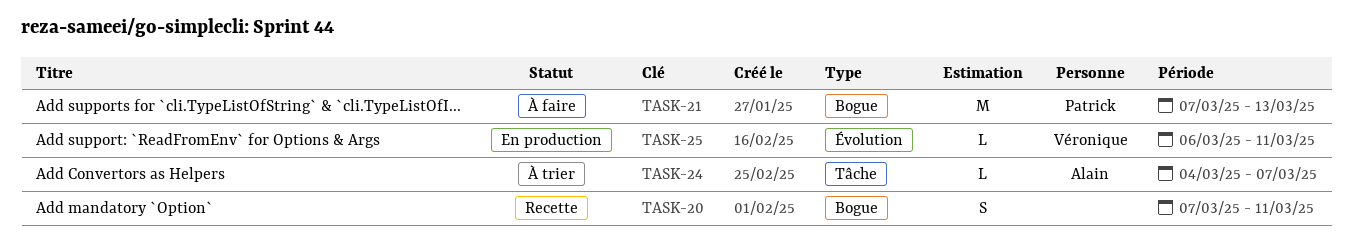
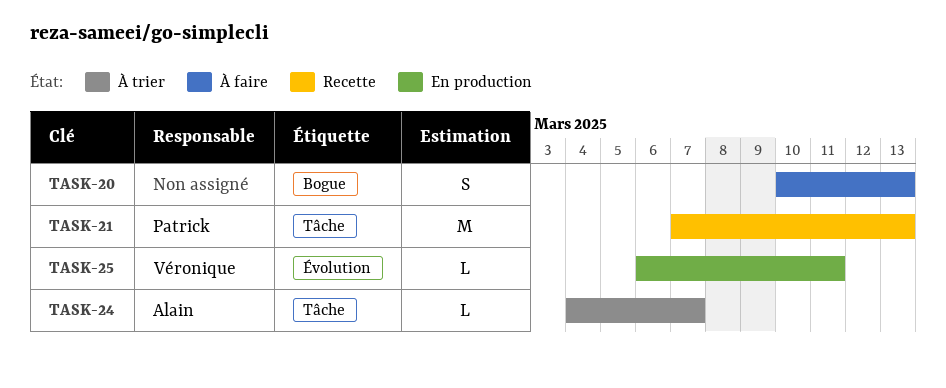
TASK-20, status: Recette -> À faire
TASK-20, start: Mar 7 -> Mar 10
TASK-20, due: Mar 11 -> Mar 13
TASK-21, status: À faire -> Recette
TASK-21, label: Bogue -> Tâche

